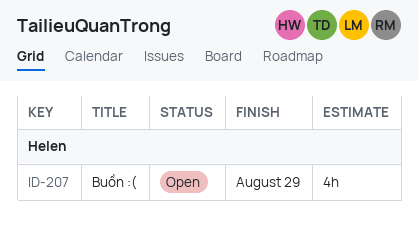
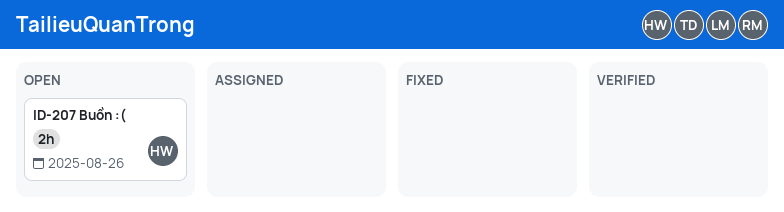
ID-207, estimate: 4h -> 2h
ID-207, due: Aug 29 -> Aug 26

